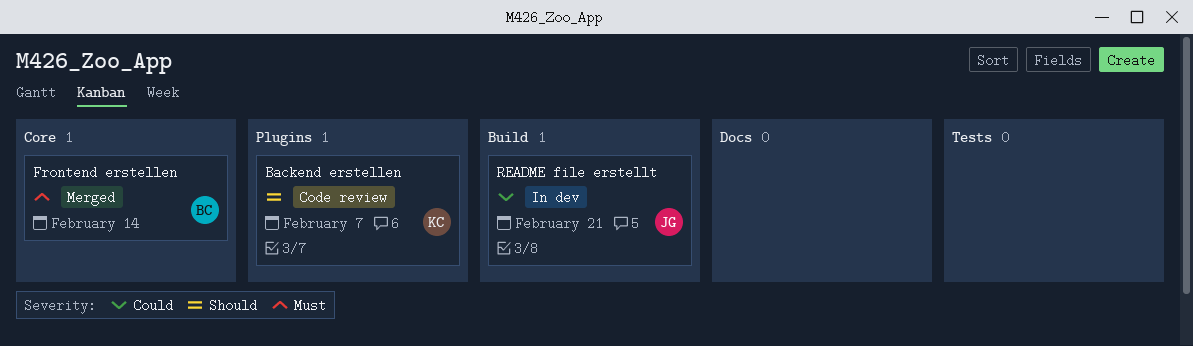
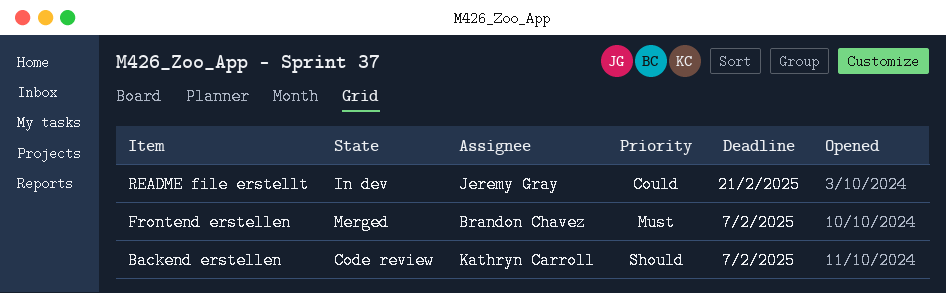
Frontend erstellen, due: Feb 14 -> Feb 7

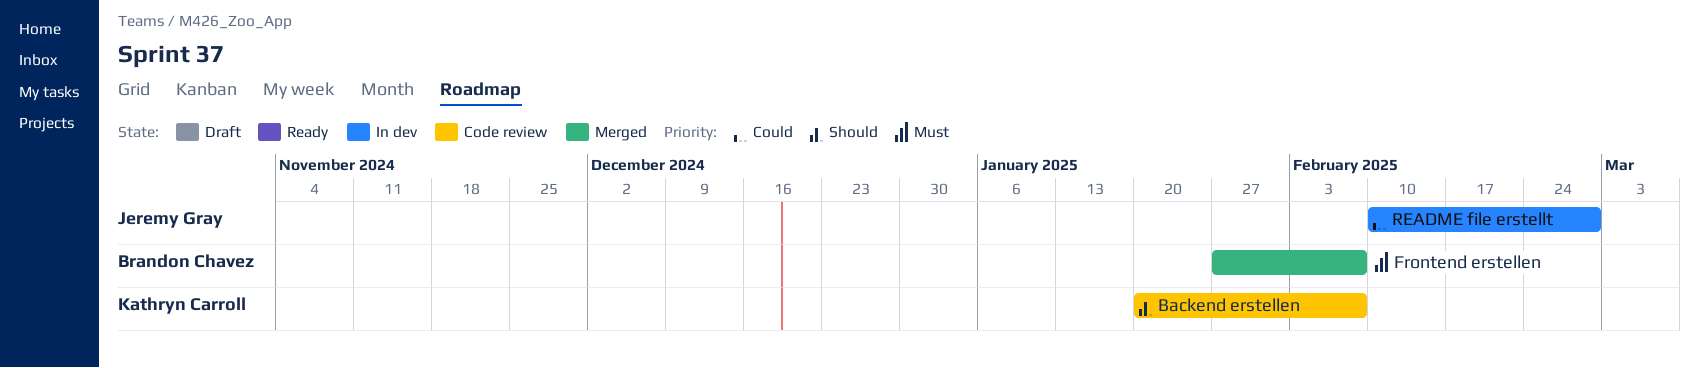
README file erstellt, due: Feb 21 -> Feb 28

